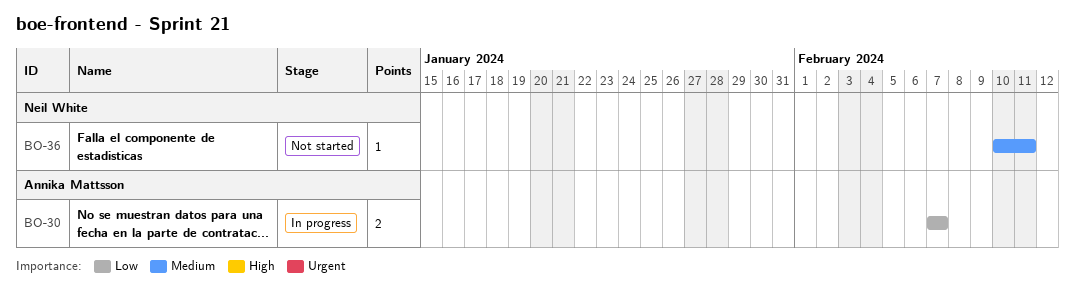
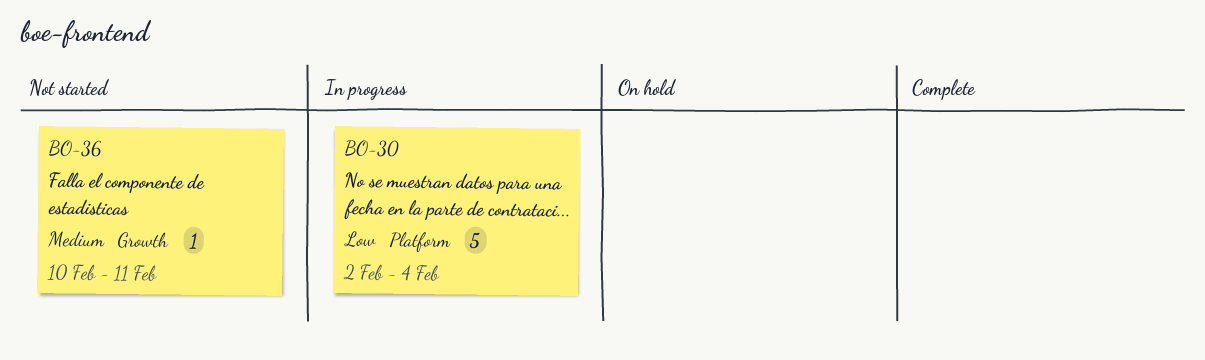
BO-30, estimate: 2 -> 5
BO-30, start: Feb 7 -> Feb 2
BO-30, due: Feb 7 -> Feb 4

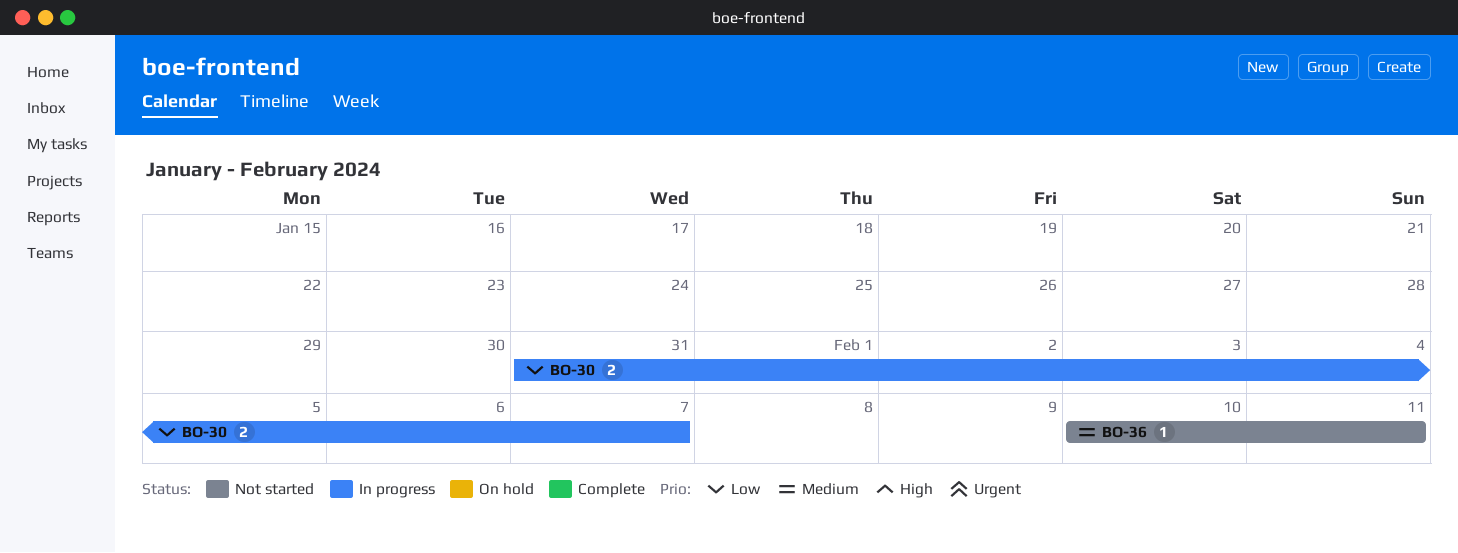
BO-30, estimate: 5 -> 2
BO-30, start: Feb 2 -> Jan 31
BO-30, due: Feb 4 -> Feb 7

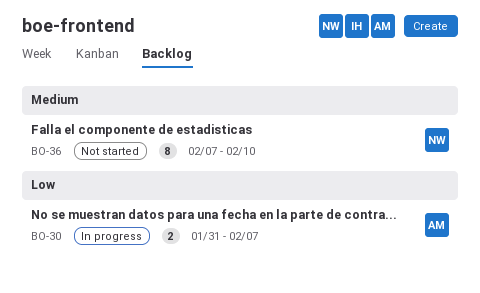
BO-36, estimate: 1 -> 8
BO-36, start: Feb 10 -> Feb 7
BO-36, due: Feb 11 -> Feb 10

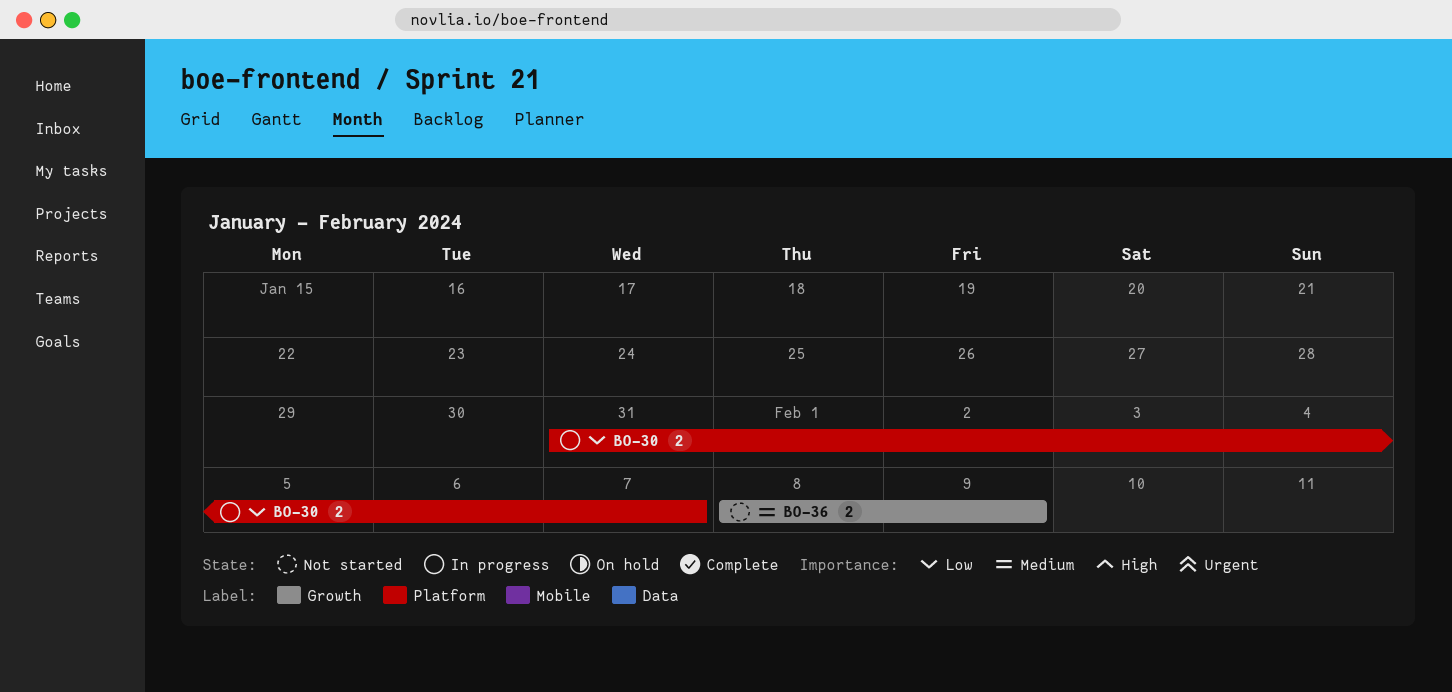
BO-36, estimate: 8 -> 2
BO-36, start: Feb 7 -> Feb 8
BO-36, due: Feb 10 -> Feb 9

